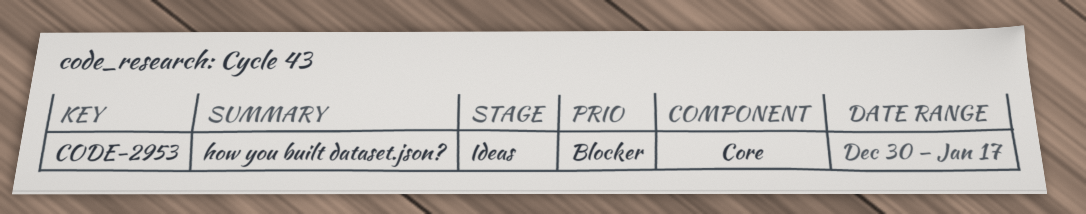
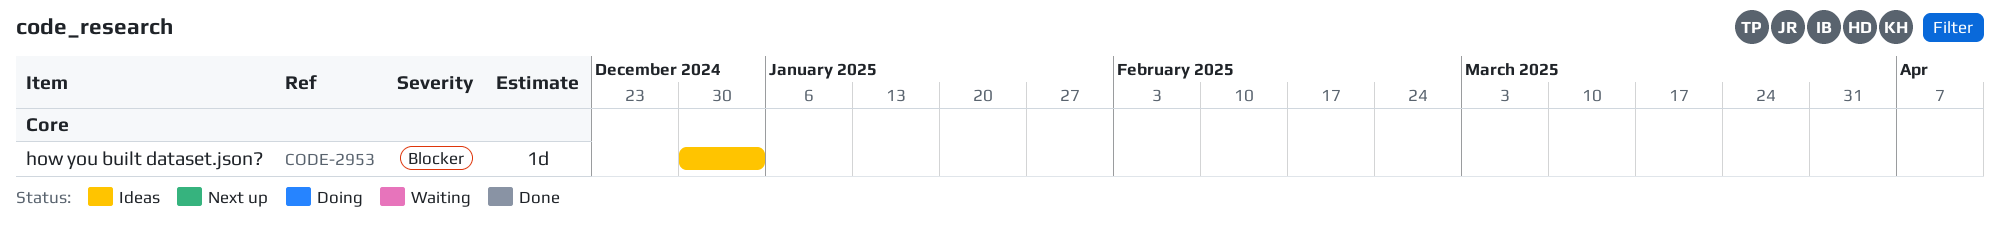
CODE-2953, due: Jan 17 -> Jan 3

